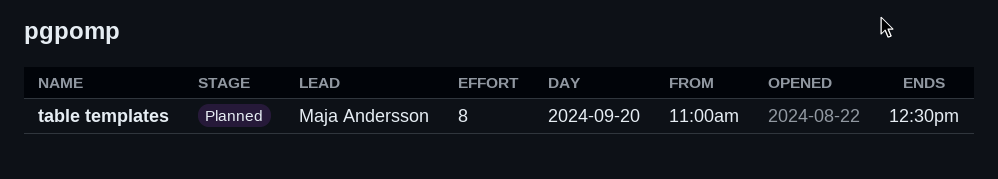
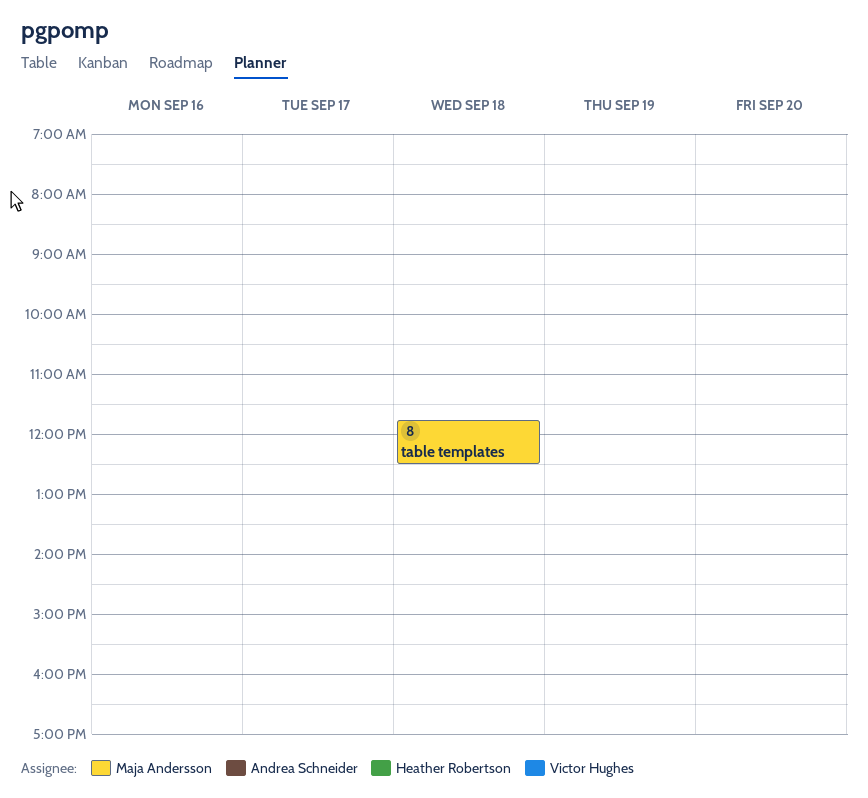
table templates, day: Sep 20 -> Sep 18
table templates, begins: 11:00 -> 11:45

